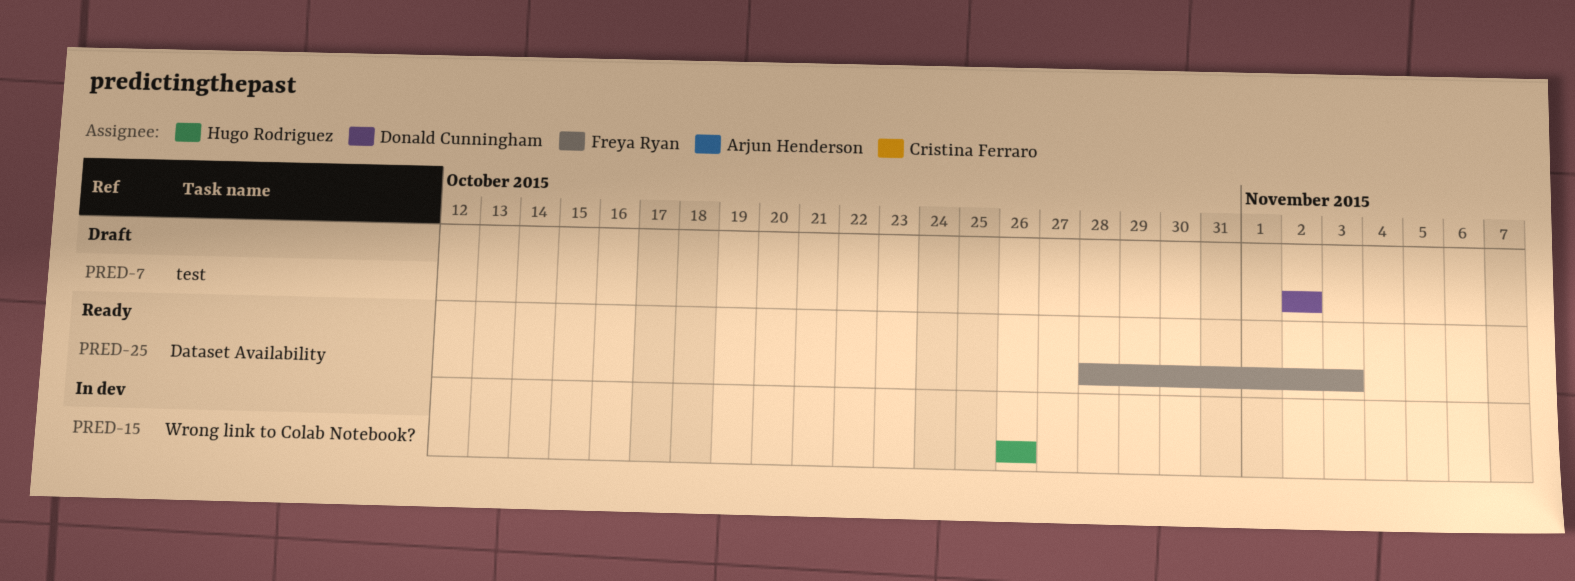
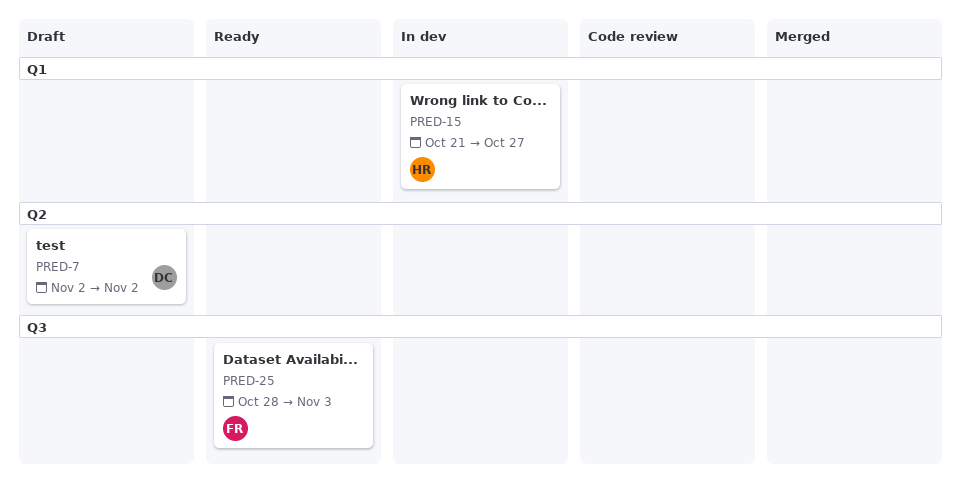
PRED-15, start: Oct 26 -> Oct 21
PRED-15, due: Oct 26 -> Oct 27

